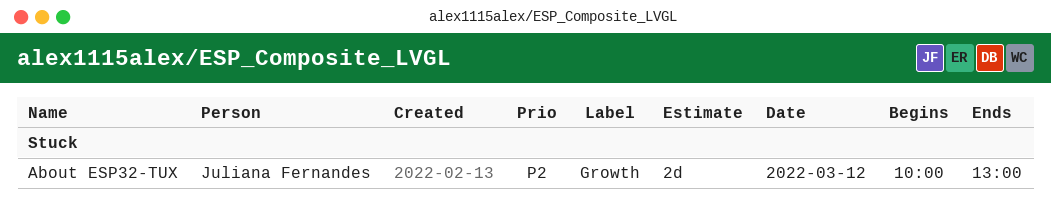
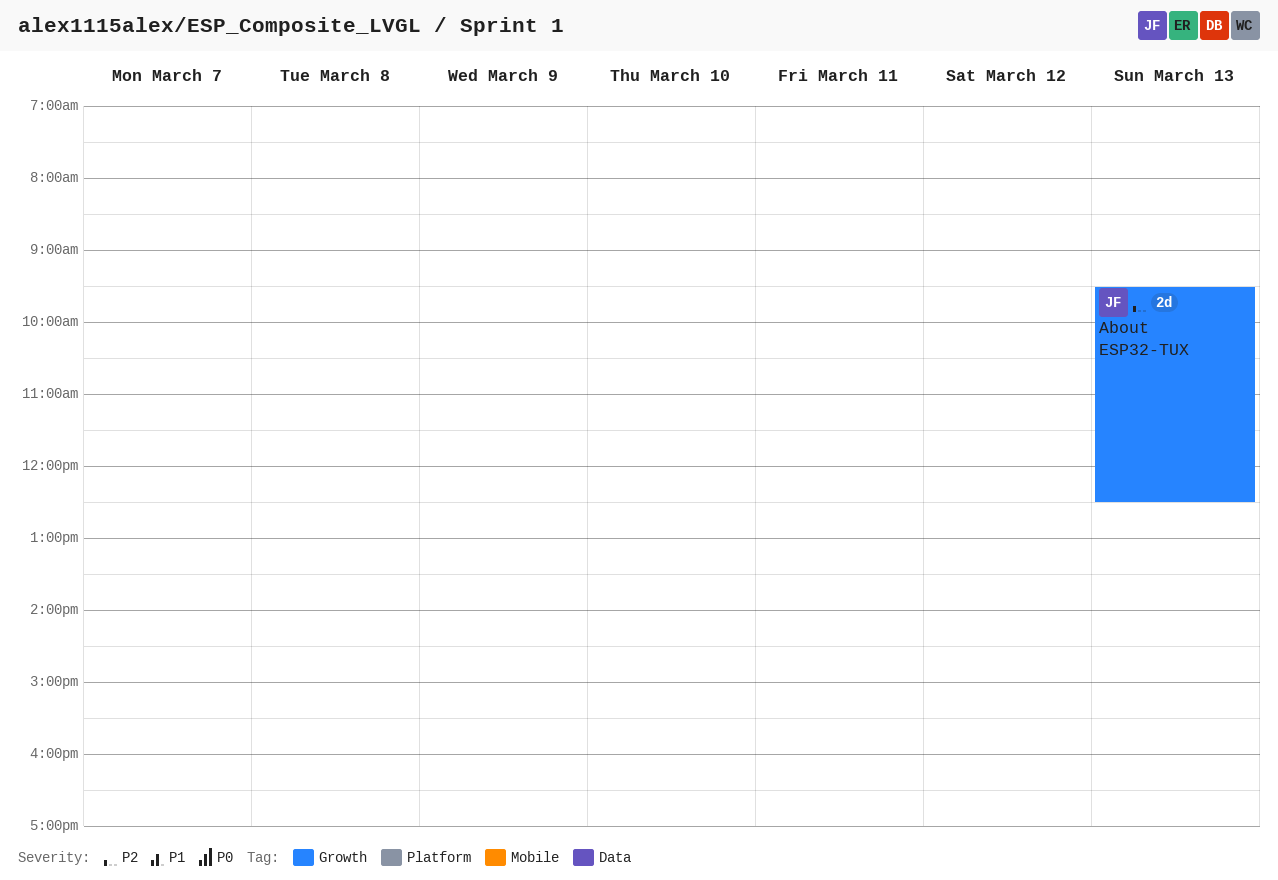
About ESP32-TUX, day: Mar 12 -> Mar 13
About ESP32-TUX, begins: 10:00 -> 09:30
About ESP32-TUX, ends: 13:00 -> 12:30

